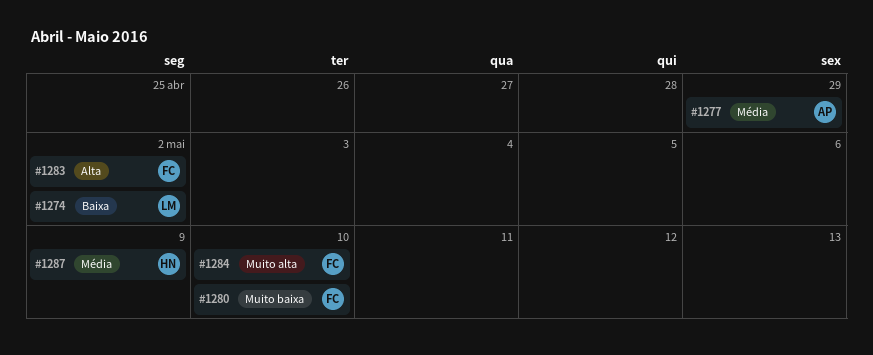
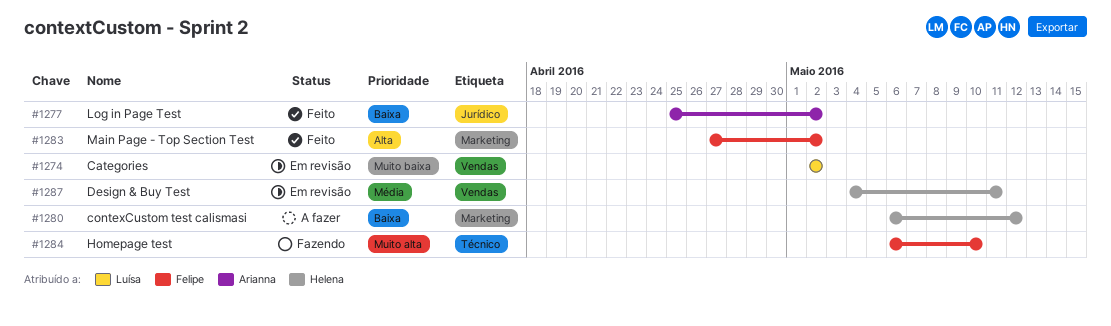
#1274, priority: Baixa -> Muito baixa
#1277, priority: Média -> Baixa
#1277, due: Apr 29 -> May 2
#1280, owner: Felipe -> Helena
#1280, priority: Muito baixa -> Baixa
#1280, due: May 10 -> May 12
#1287, due: May 9 -> May 11

